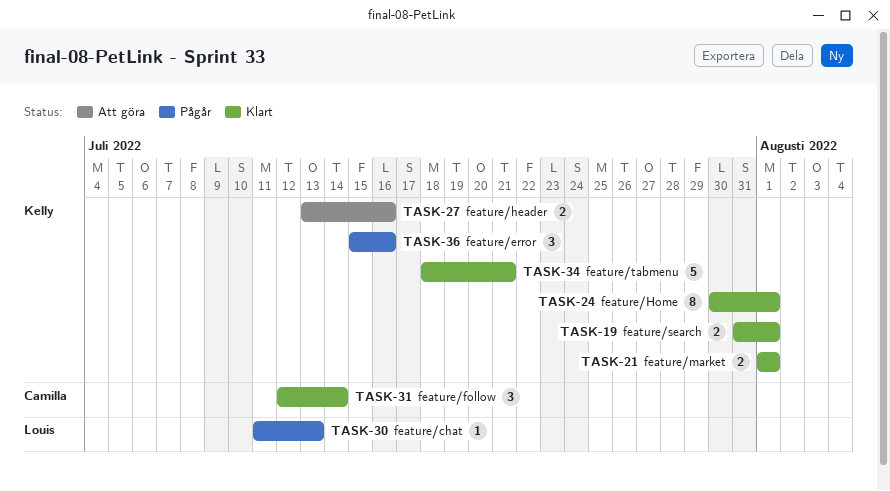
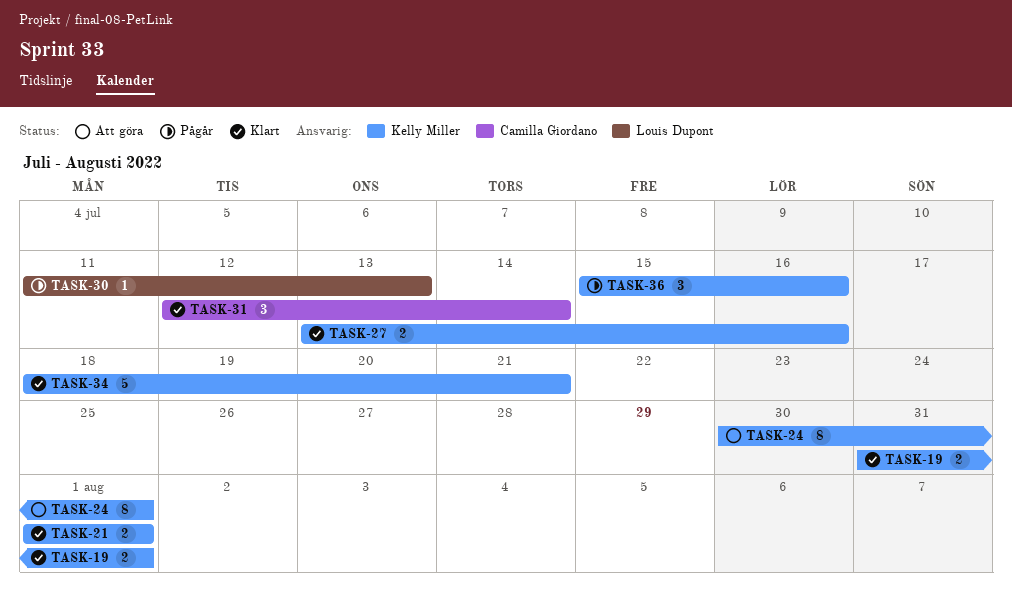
TASK-24, status: Klart -> Att göra
TASK-27, status: Att göra -> Klart

